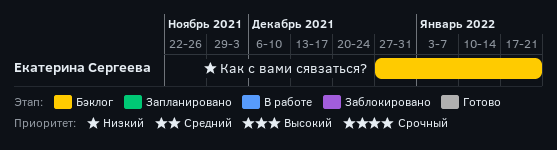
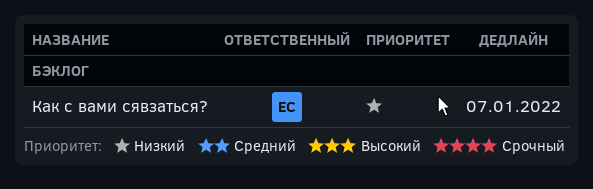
Как с вами сявзаться?, due: Jan 21 -> Jan 7

